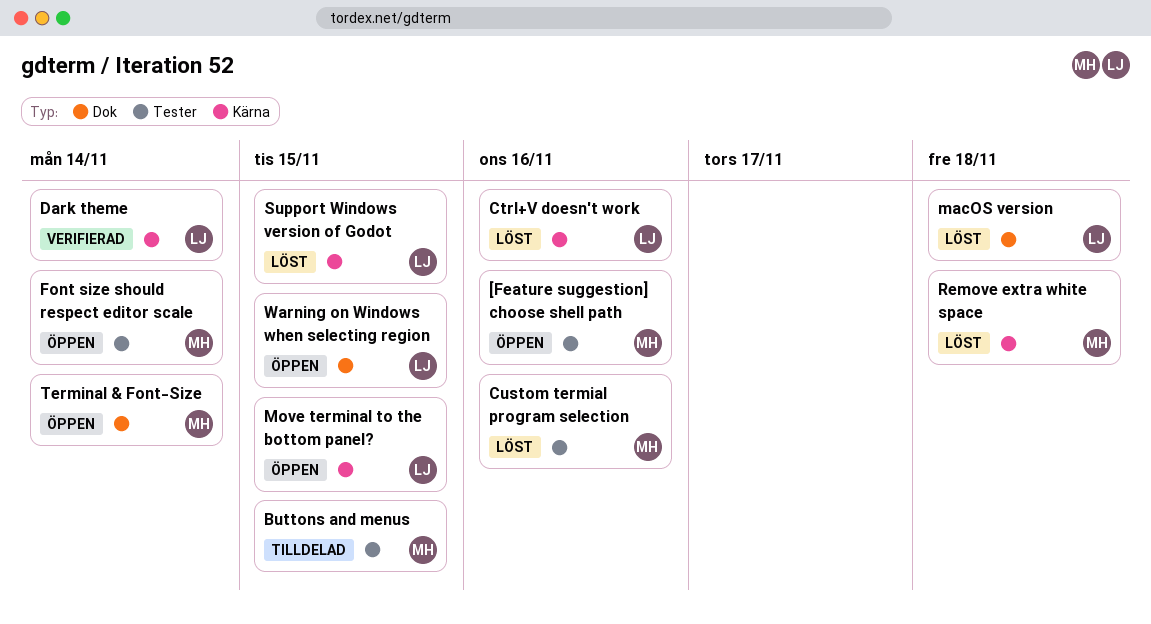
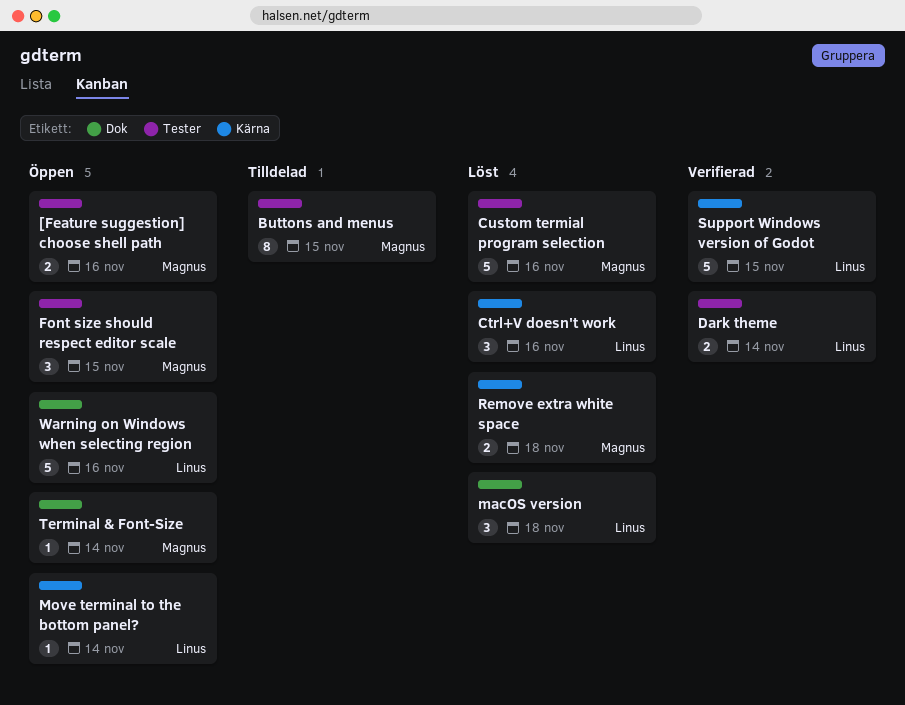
Dark theme, label: Kärna -> Tester
Font size should respect editor scale, due: Nov 14 -> Nov 15
Move terminal to the bottom panel?, due: Nov 15 -> Nov 14
Support Windows version of Godot, status: Löst -> Verifierad
Warning on Windows when selecting region, due: Nov 15 -> Nov 16

